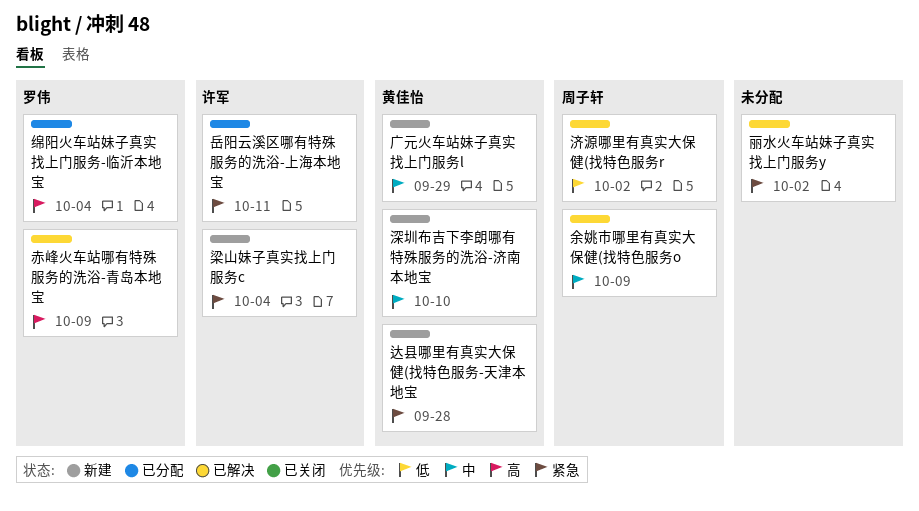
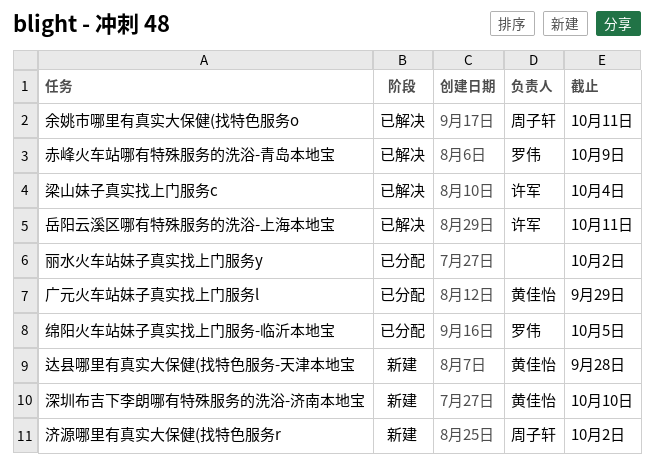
丽水火车站妹子真实找上门服务y, status: 已解决 -> 已分配
余姚市哪里有真实大保健(找特色服务o, due: Oct 9 -> Oct 11
岳阳云溪区哪有特殊服务的洗浴-上海本地宝, status: 已分配 -> 已解决
广元火车站妹子真实找上门服务l, status: 新建 -> 已分配
梁山妹子真实找上门服务c, status: 新建 -> 已解决
济源哪里有真实大保健(找特色服务r, status: 已解决 -> 新建
绵阳火车站妹子真实找上门服务-临沂本地宝, due: Oct 4 -> Oct 5

